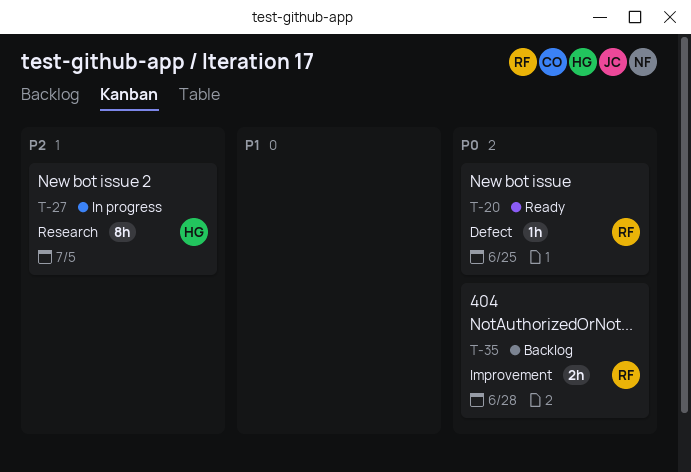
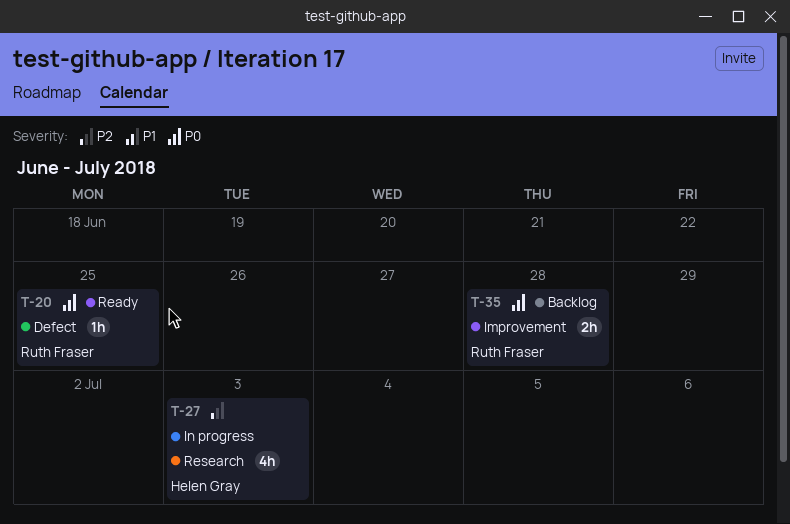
T-27, estimate: 8h -> 4h
T-27, due: Jul 5 -> Jul 3

